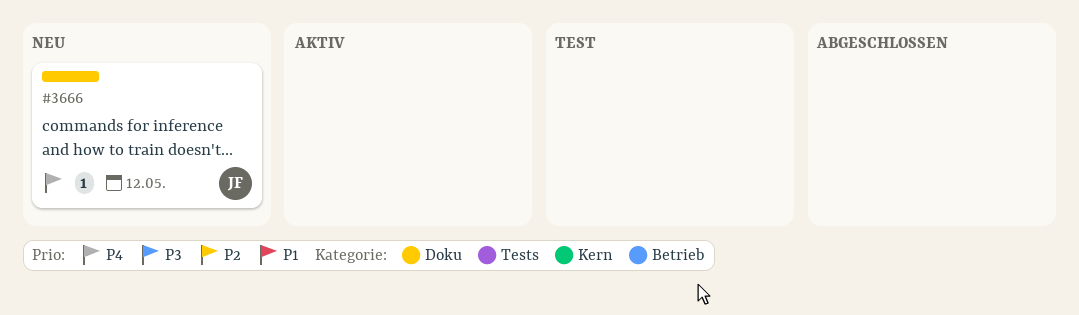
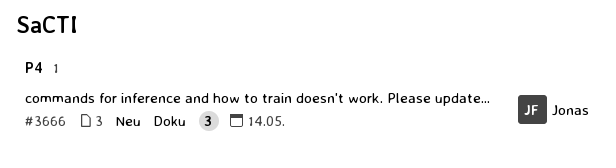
#3666, estimate: 1 -> 3
#3666, due: May 12 -> May 14

